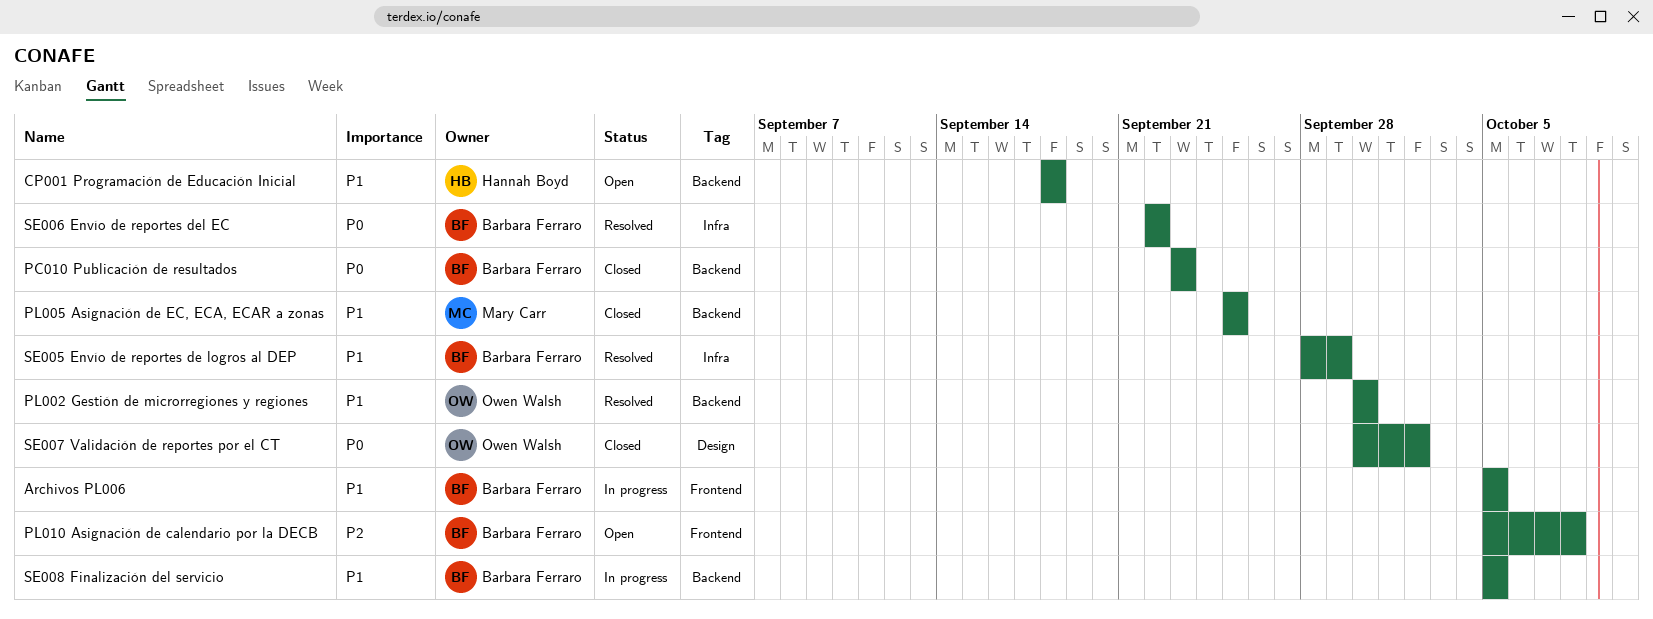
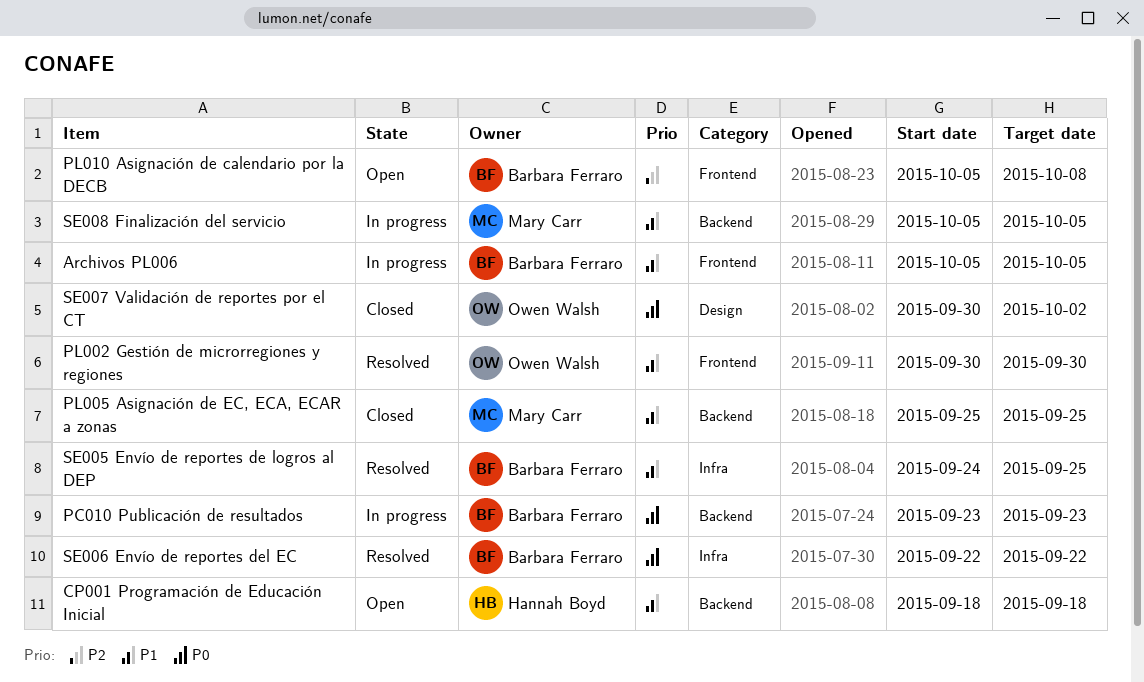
PC010 Publicación de resultados, status: Closed -> In progress
PL002 Gestión de microrregiones y regiones, label: Backend -> Frontend
SE005 Envío de reportes de logros al DEP, start: Sep 28 -> Sep 24
SE005 Envío de reportes de logros al DEP, due: Sep 29 -> Sep 25
SE008 Finalización del servicio, owner: Barbara Ferraro -> Mary Carr

